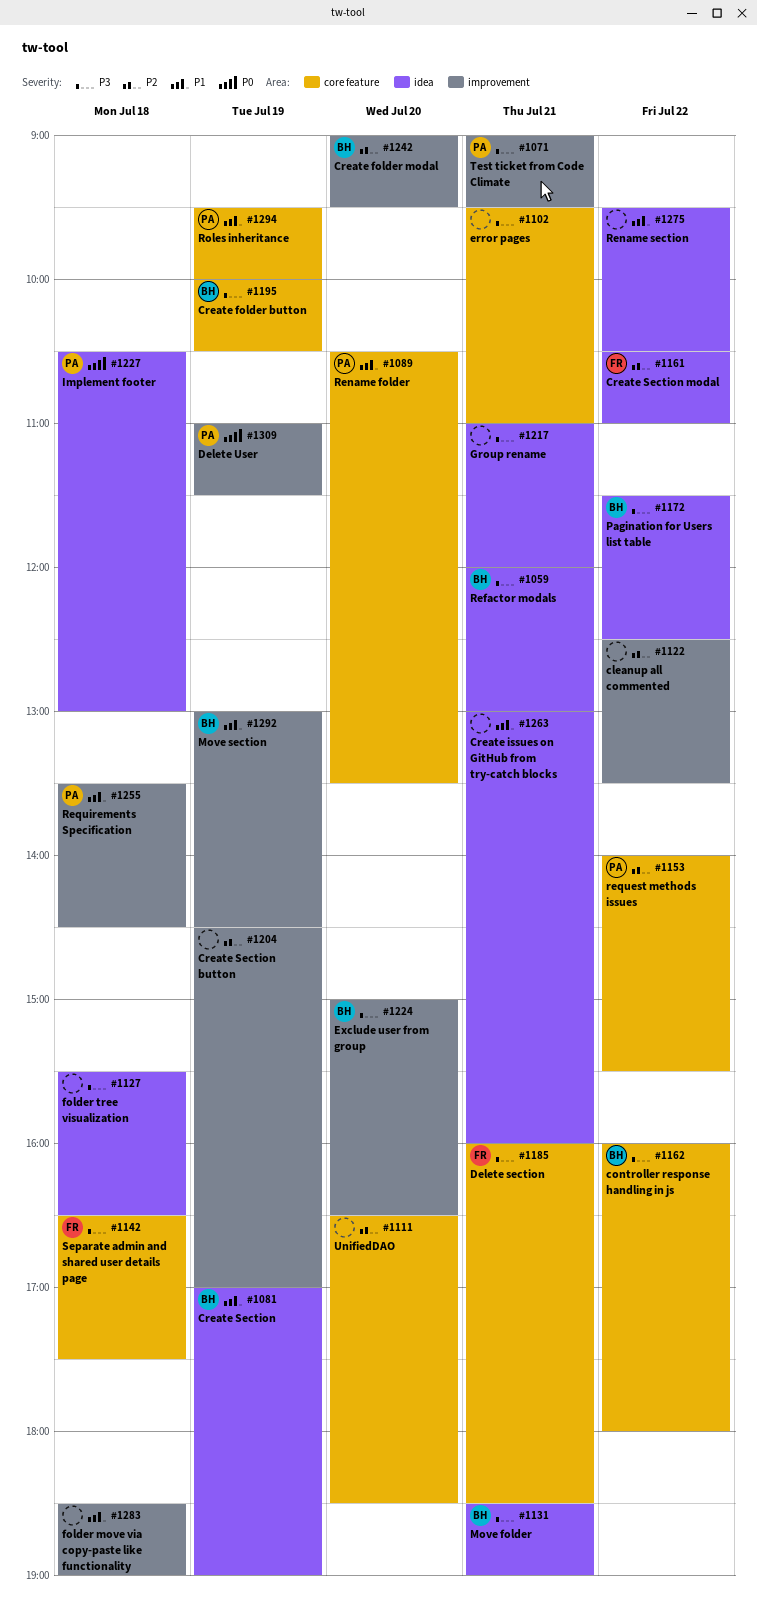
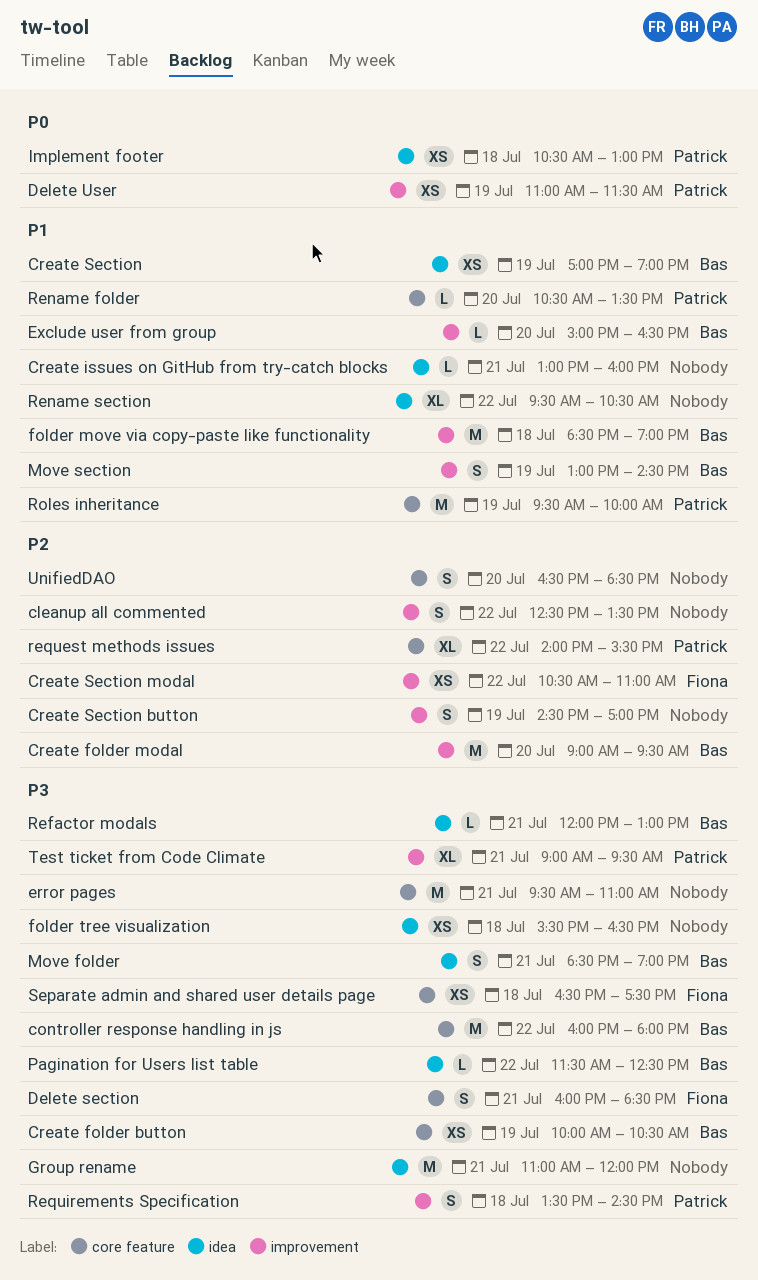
Create Section modal, label: idea -> improvement
Exclude user from group, priority: P3 -> P1
folder move via copy-paste like functionality, owner: none -> Bas
Requirements Specification, priority: P1 -> P3

